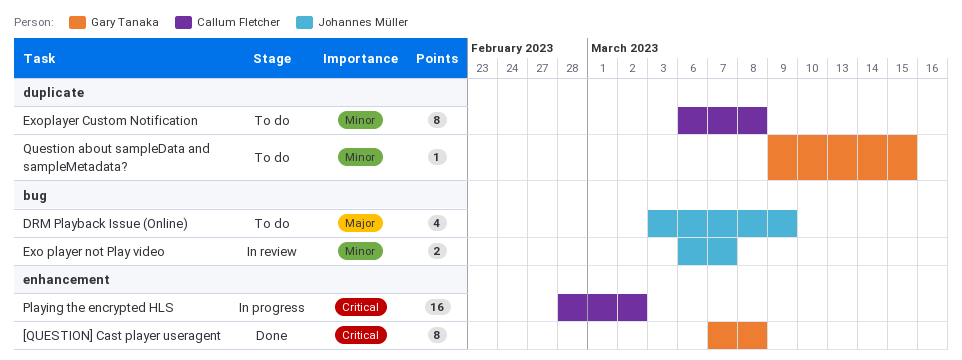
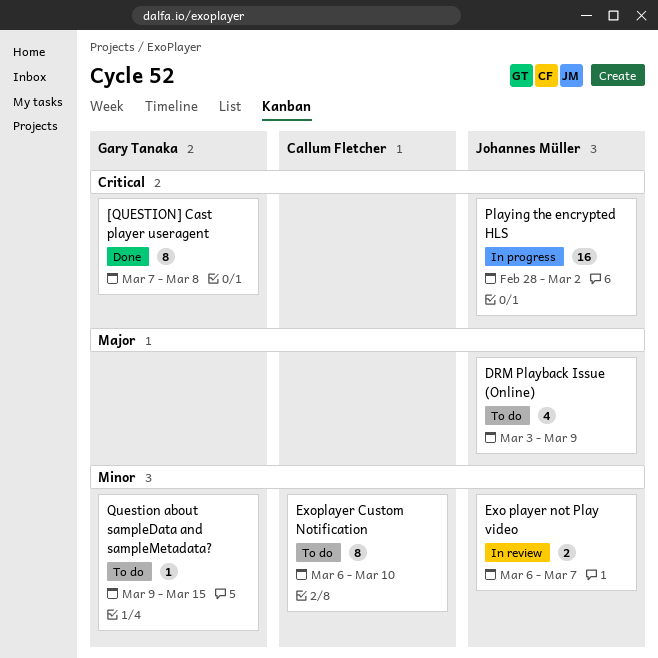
Exoplayer Custom Notification, due: Mar 8 -> Mar 10
Playing the encrypted HLS, owner: Callum Fletcher -> Johannes Müller

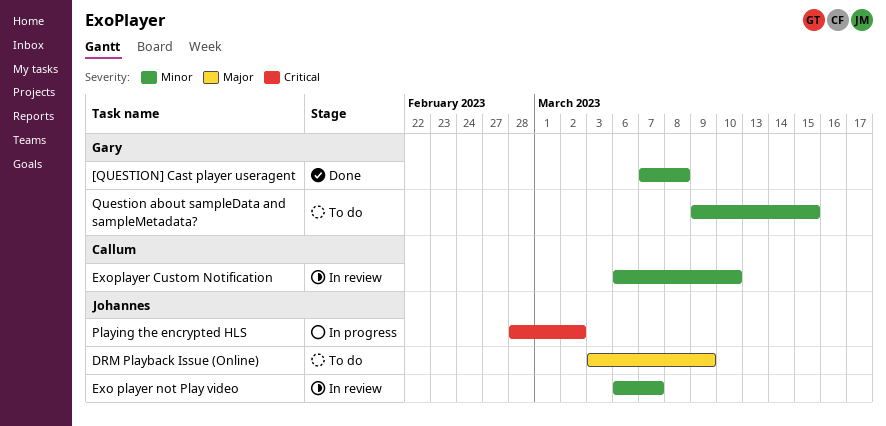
[QUESTION] Cast player useragent, priority: Critical -> Minor
Exoplayer Custom Notification, status: To do -> In review

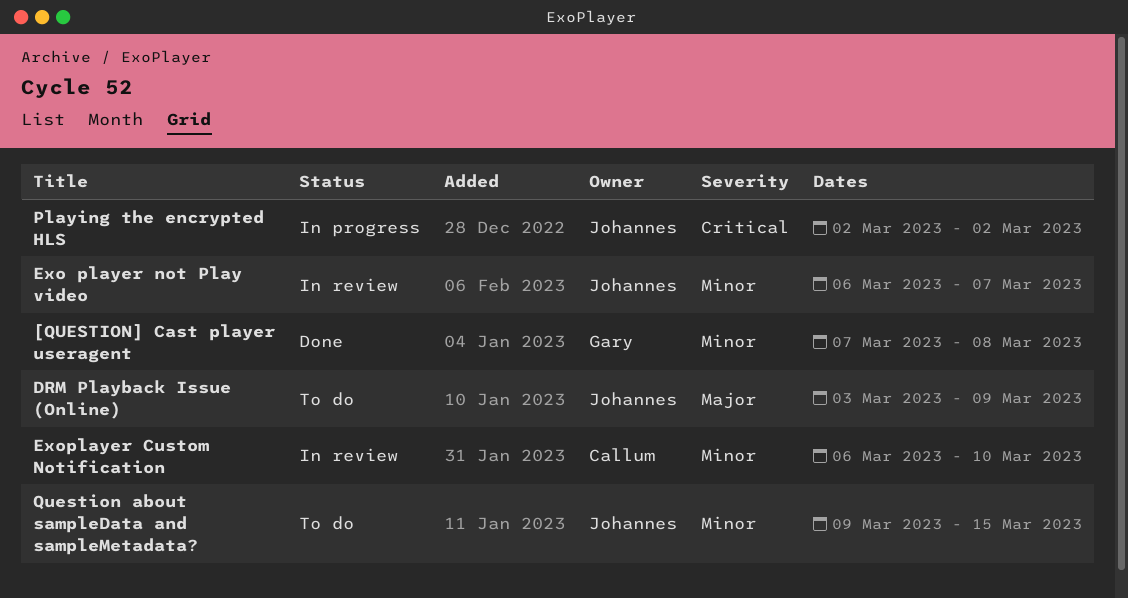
Playing the encrypted HLS, start: Feb 28 -> Mar 2
Question about sampleData and sampleMetadata?, owner: Gary -> Johannes

